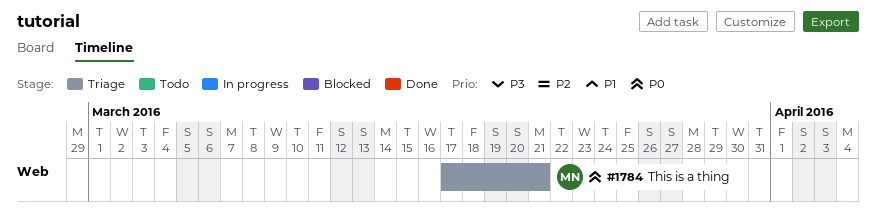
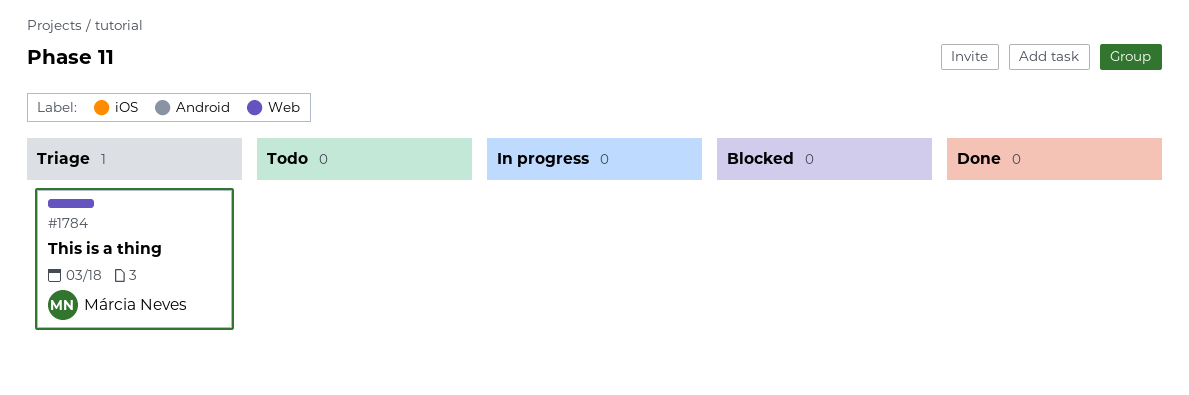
#1784, due: Mar 21 -> Mar 18

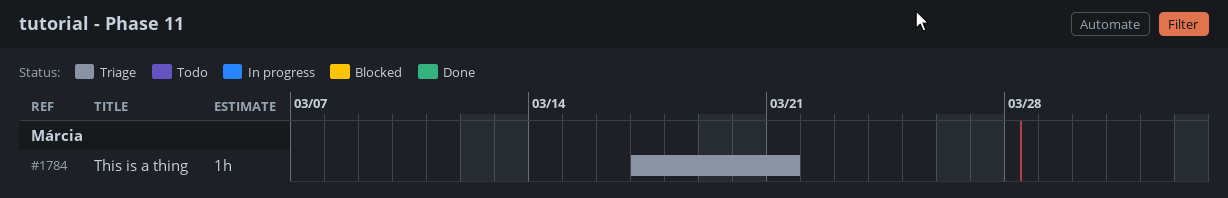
#1784, due: Mar 18 -> Mar 21

